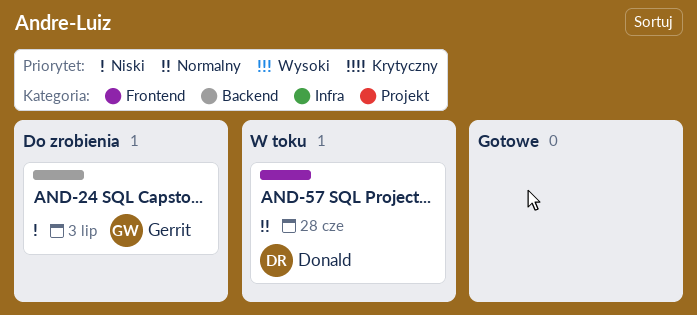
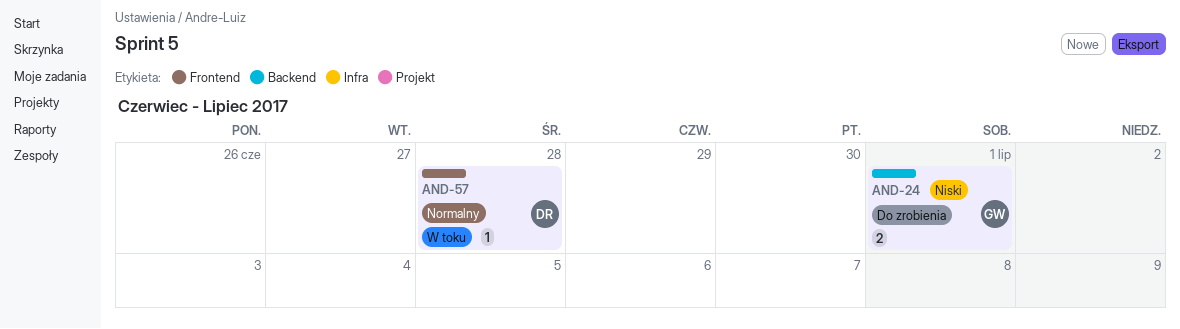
AND-24, due: Jul 3 -> Jul 1

